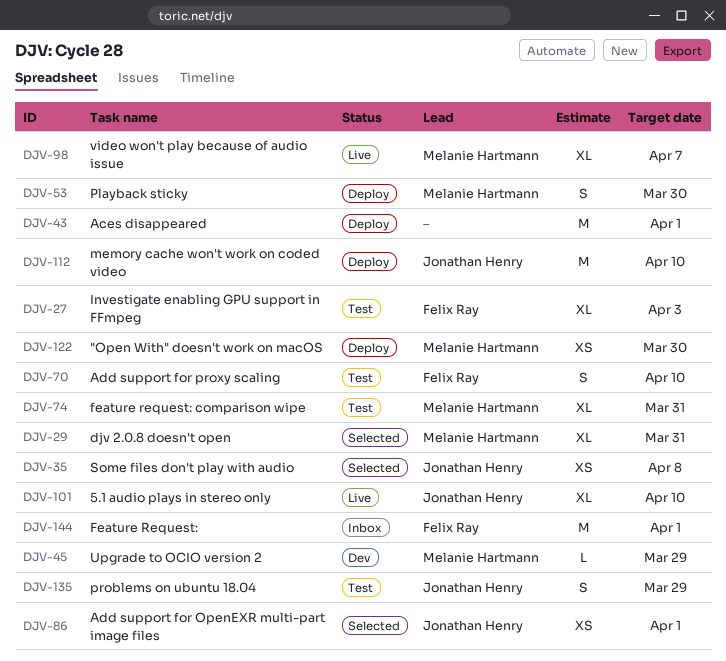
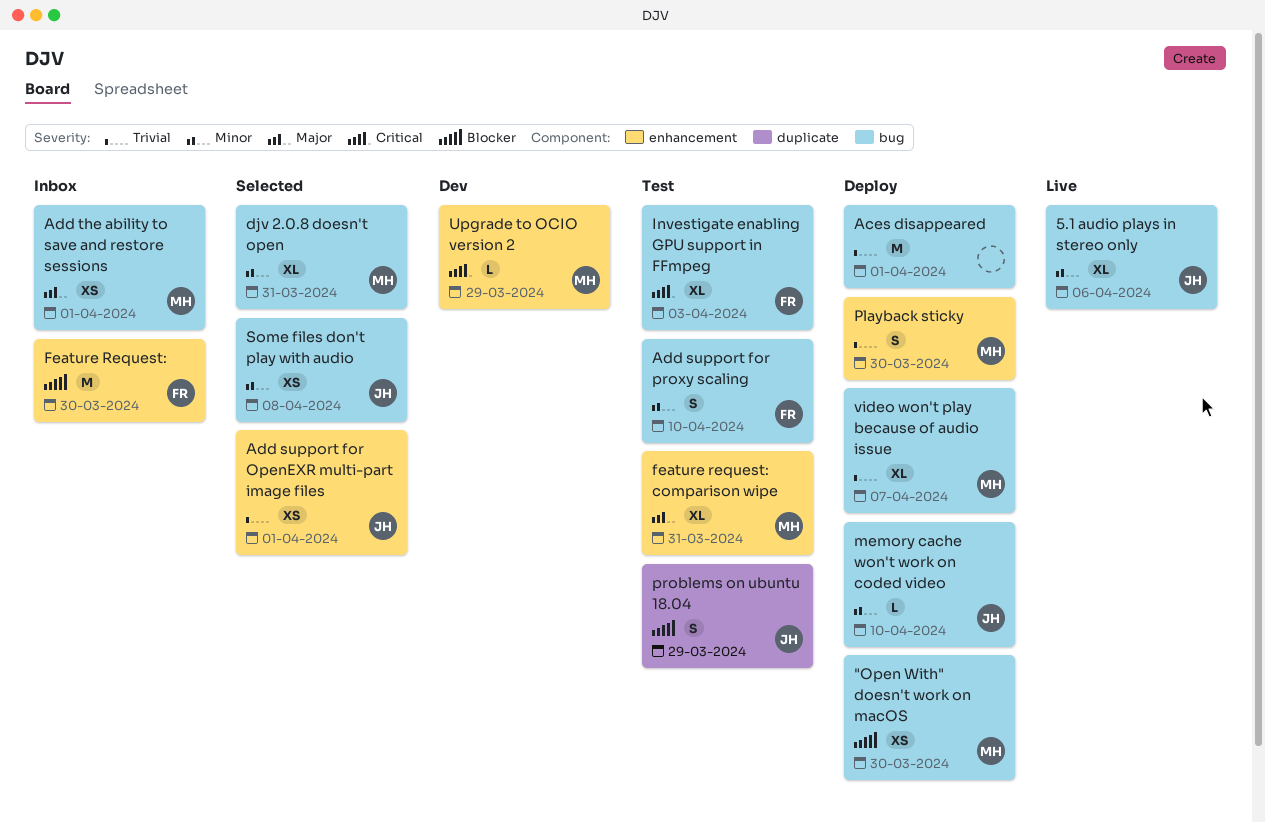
5.1 audio plays in stereo only, due: Apr 10 -> Apr 6
Add the ability to save and restore sessions: none -> present
Feature Request:, due: Apr 1 -> Mar 30
memory cache won't work on coded video, estimate: M -> L
video won't play because of audio issue, status: Live -> Deploy

